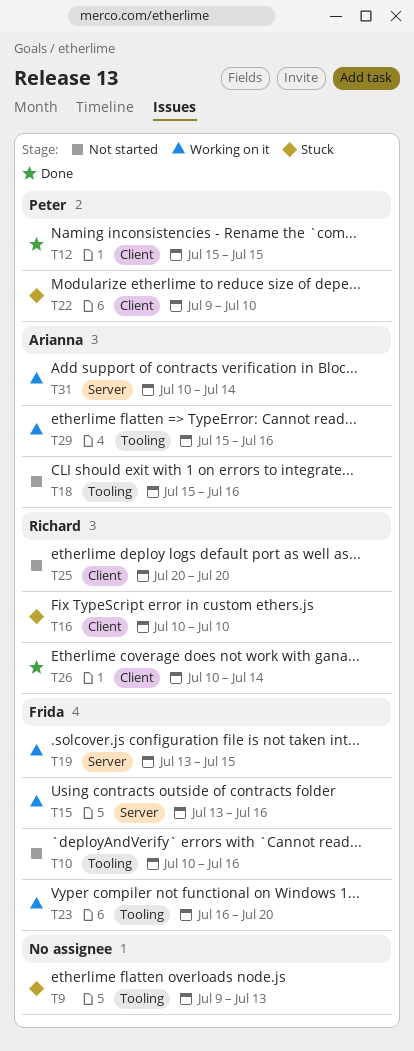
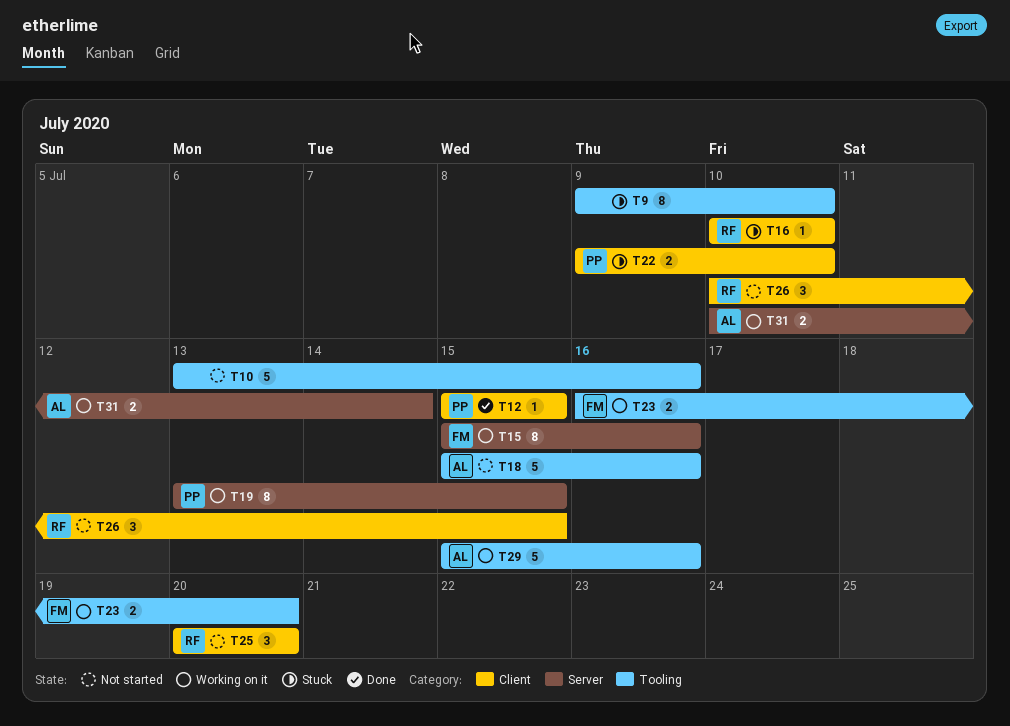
T9, due: Jul 13 -> Jul 10
T10, owner: Frida -> none
T10, start: Jul 10 -> Jul 13
T15, start: Jul 13 -> Jul 15
T19, owner: Frida -> Peter
T26, status: Done -> Not started
T26, due: Jul 14 -> Jul 15

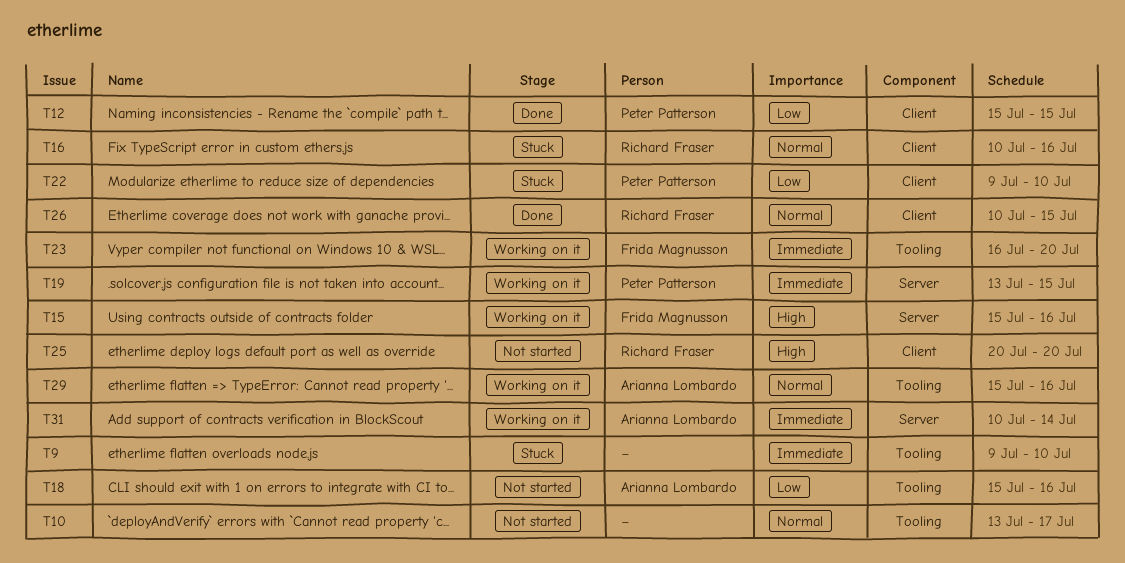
T10, due: Jul 16 -> Jul 17
T16, due: Jul 10 -> Jul 16
T26, status: Not started -> Done

